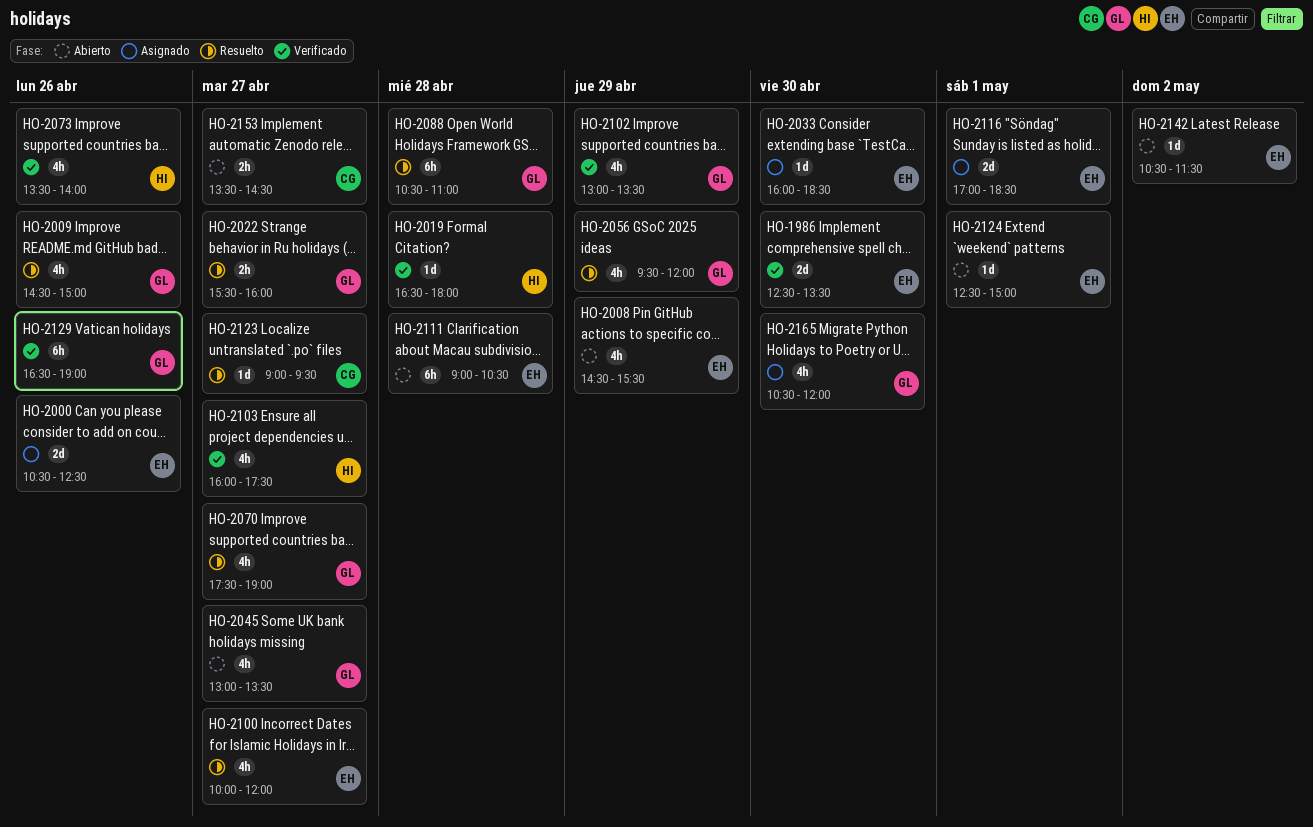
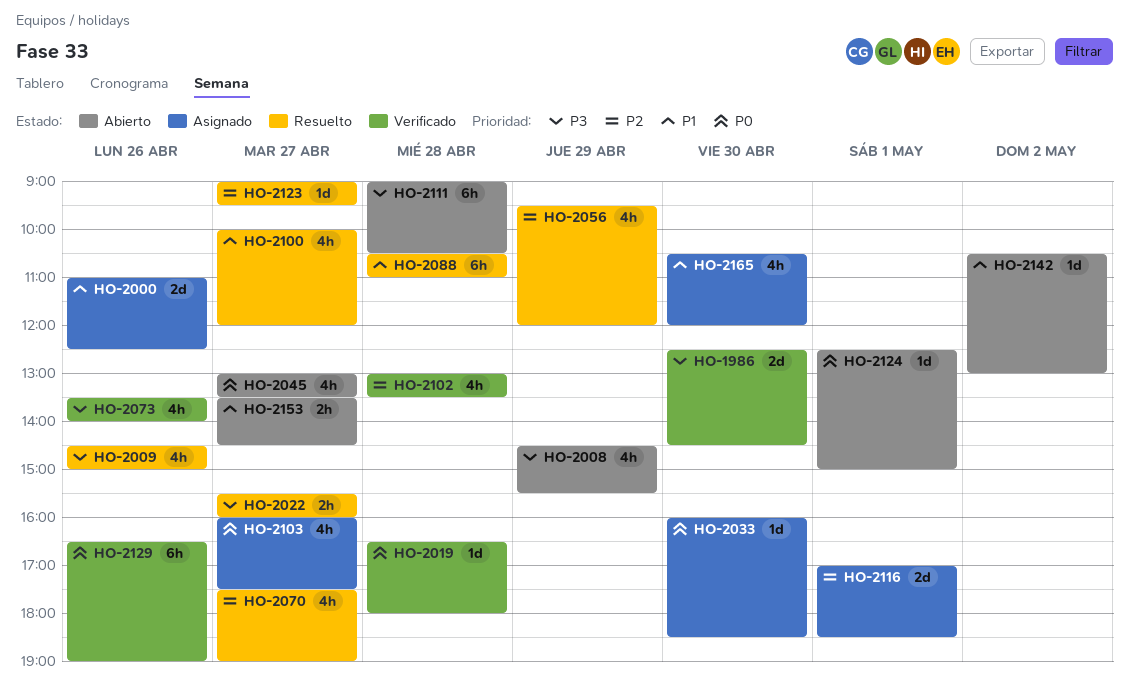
HO-1986, ends: 13:30 -> 14:30
HO-2000, begins: 10:30 -> 11:00
HO-2102, day: Apr 29 -> Apr 28
HO-2103, status: Verificado -> Asignado
HO-2142, ends: 11:30 -> 13:00

